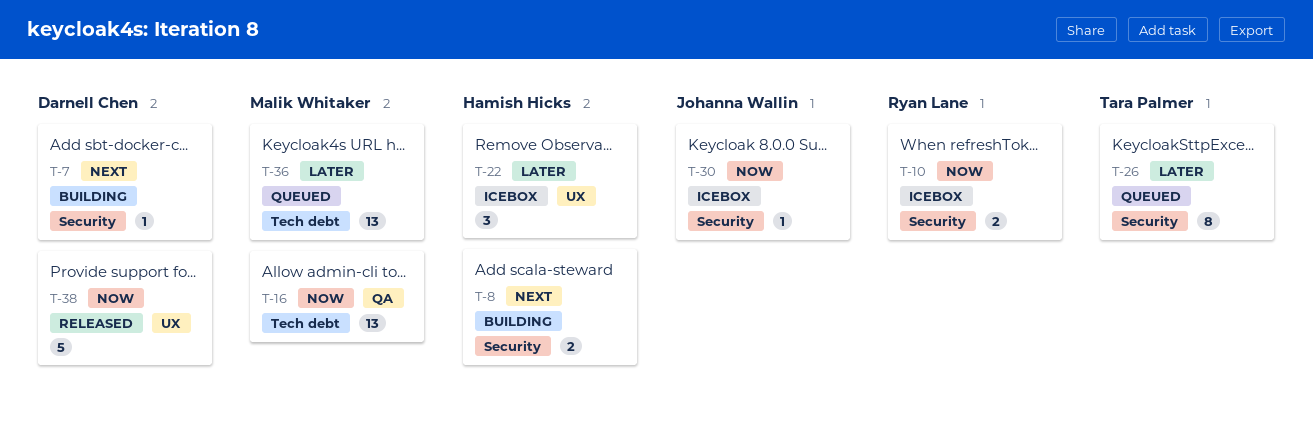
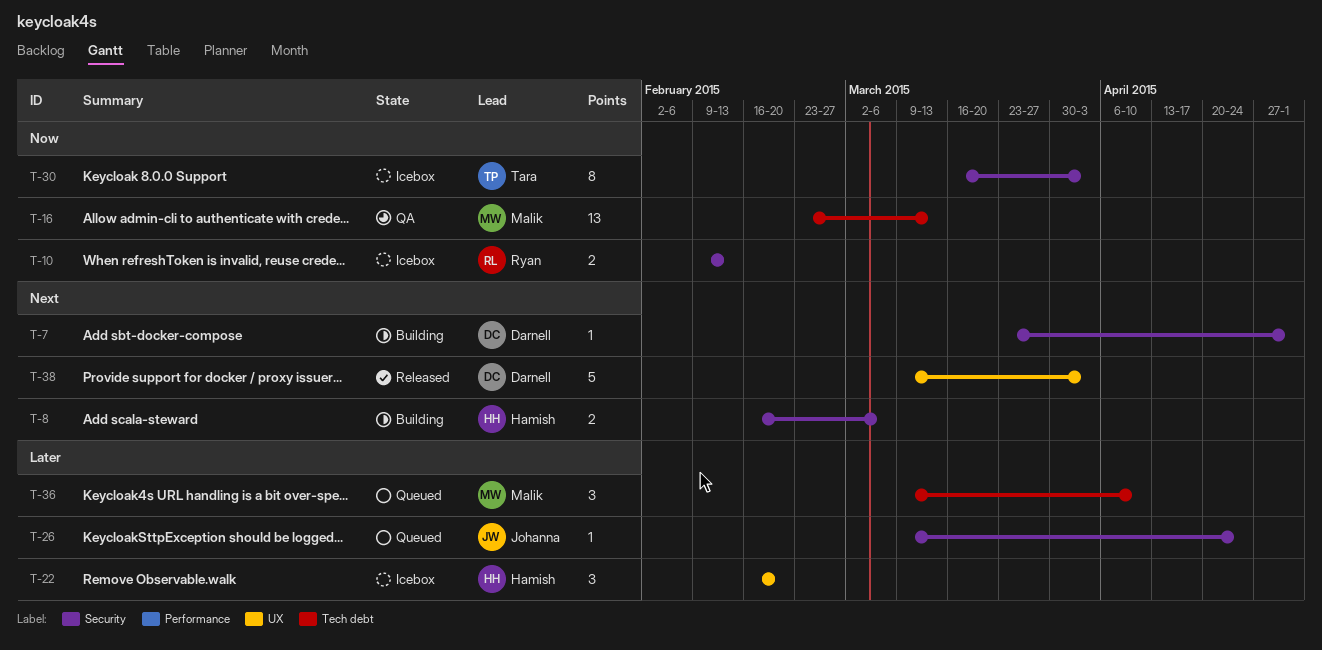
T-26, owner: Tara Palmer -> Johanna Wallin
T-26, estimate: 8 -> 1
T-30, owner: Johanna Wallin -> Tara Palmer
T-30, estimate: 1 -> 8
T-36, estimate: 13 -> 3
T-38, priority: Now -> Next

